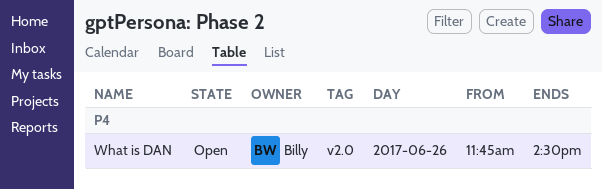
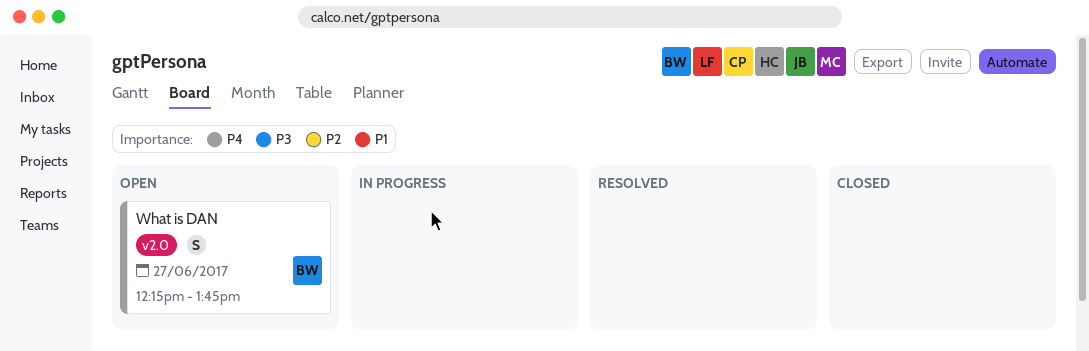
What is DAN, day: Jun 26 -> Jun 27
What is DAN, begins: 11:45 -> 12:15
What is DAN, ends: 14:30 -> 13:45

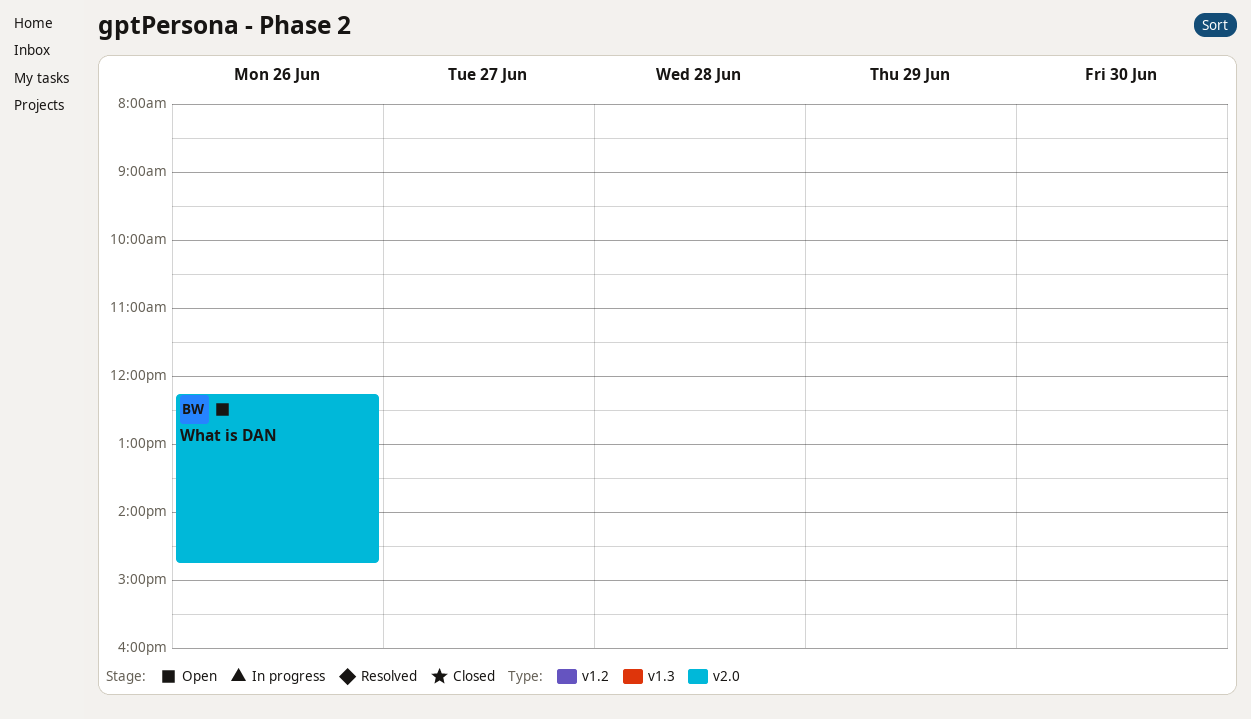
What is DAN, day: Jun 27 -> Jun 26
What is DAN, ends: 13:45 -> 14:45

